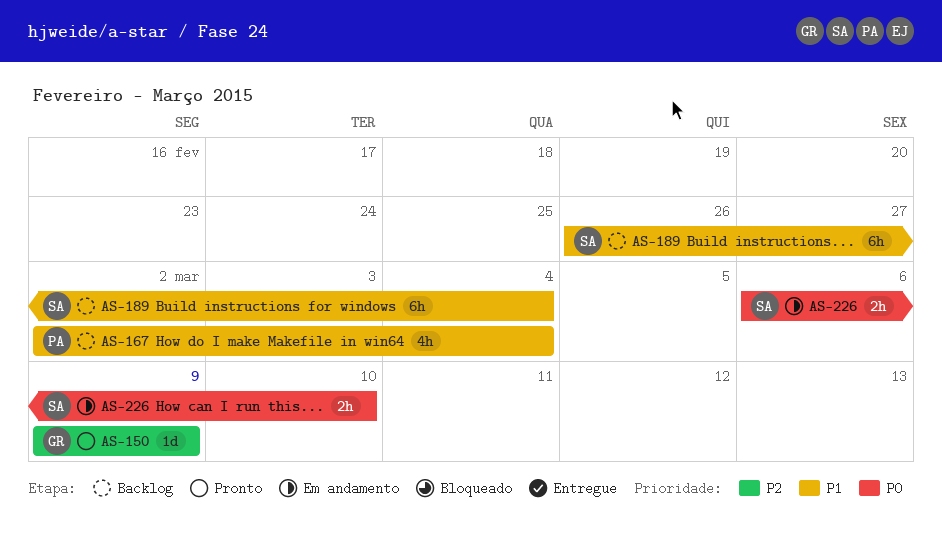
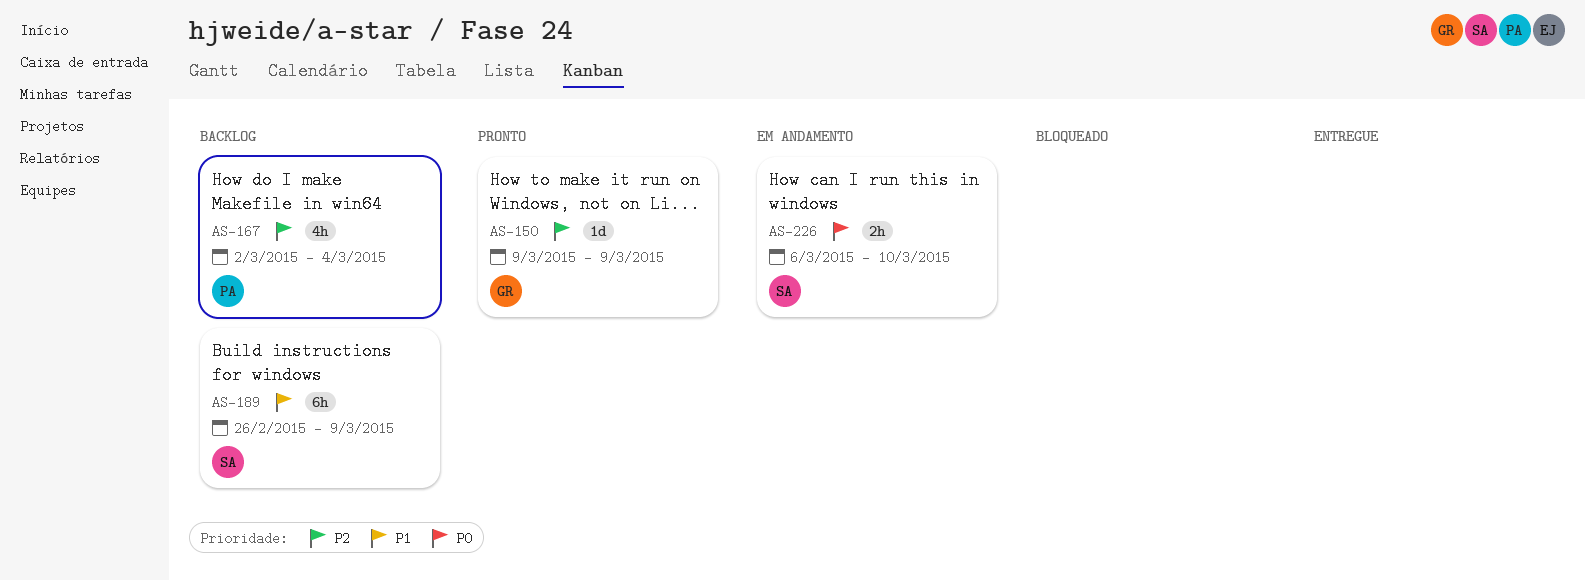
AS-167, priority: P1 -> P2
AS-189, due: Mar 4 -> Mar 9

